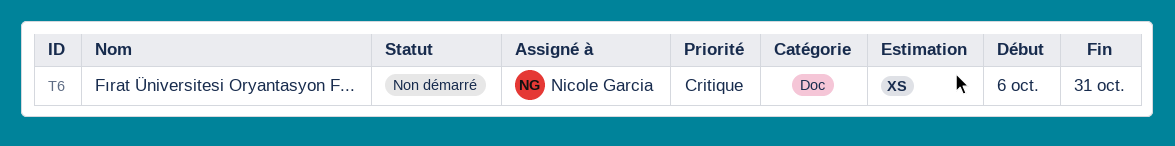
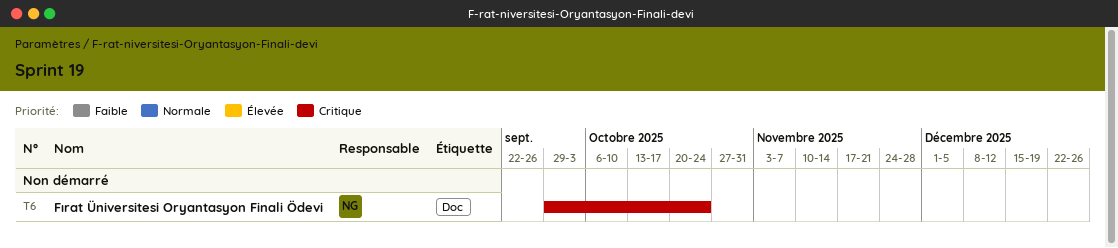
T6, start: Oct 6 -> Sep 29
T6, due: Oct 31 -> Oct 24

